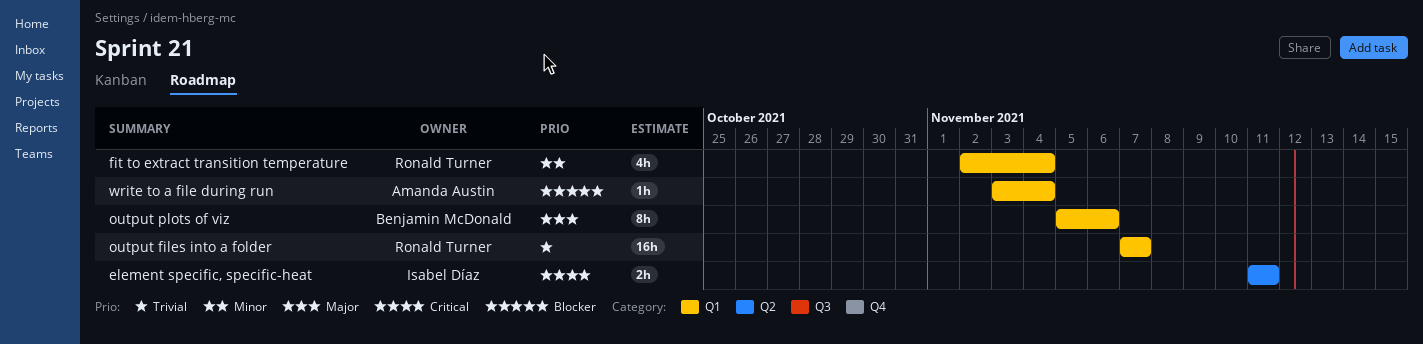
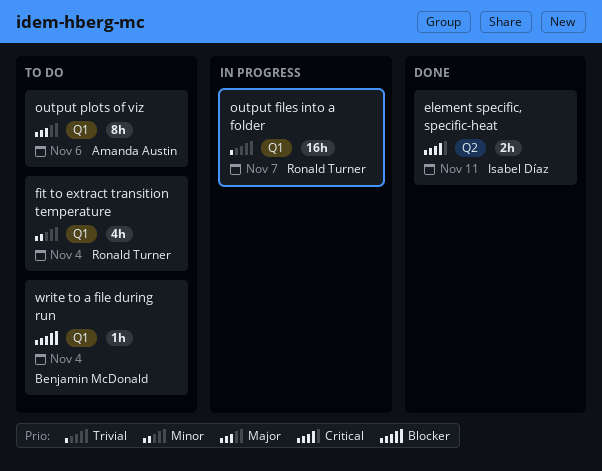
output plots of viz, owner: Benjamin McDonald -> Amanda Austin
write to a file during run, owner: Amanda Austin -> Benjamin McDonald

